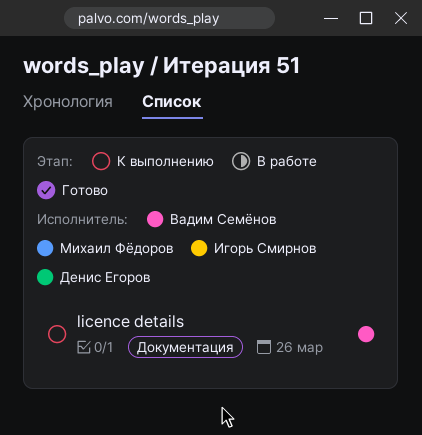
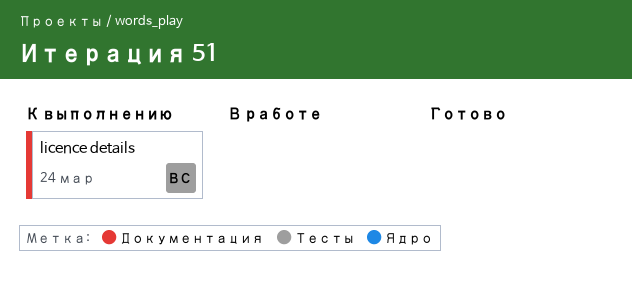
licence details, due: Mar 26 -> Mar 24

